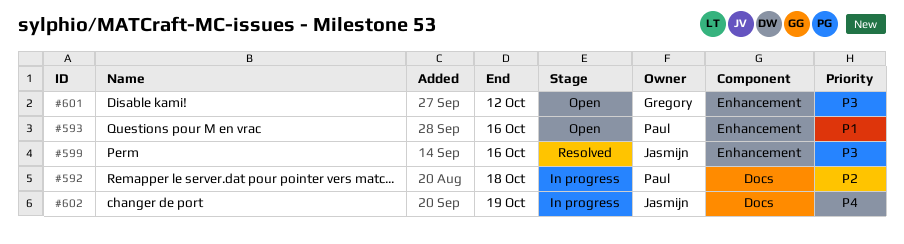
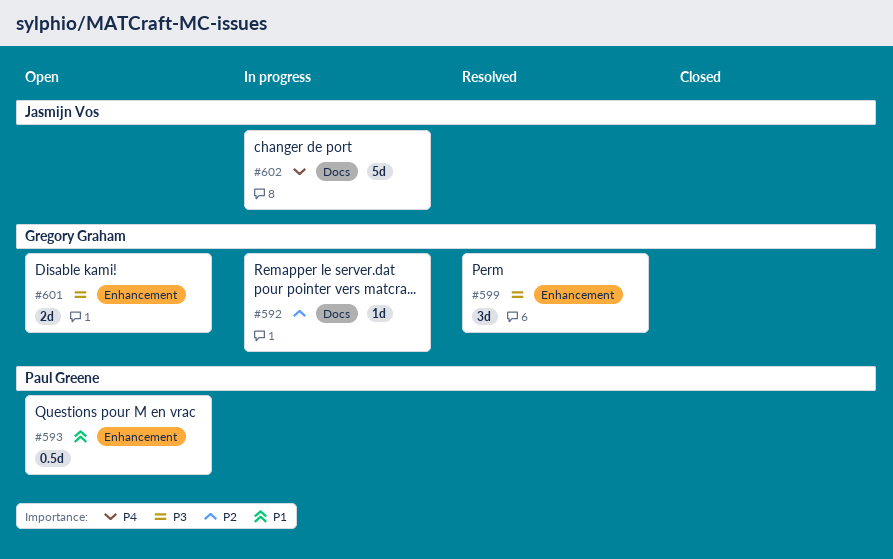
#592, owner: Paul Greene -> Gregory Graham
#599, owner: Jasmijn Vos -> Gregory Graham

